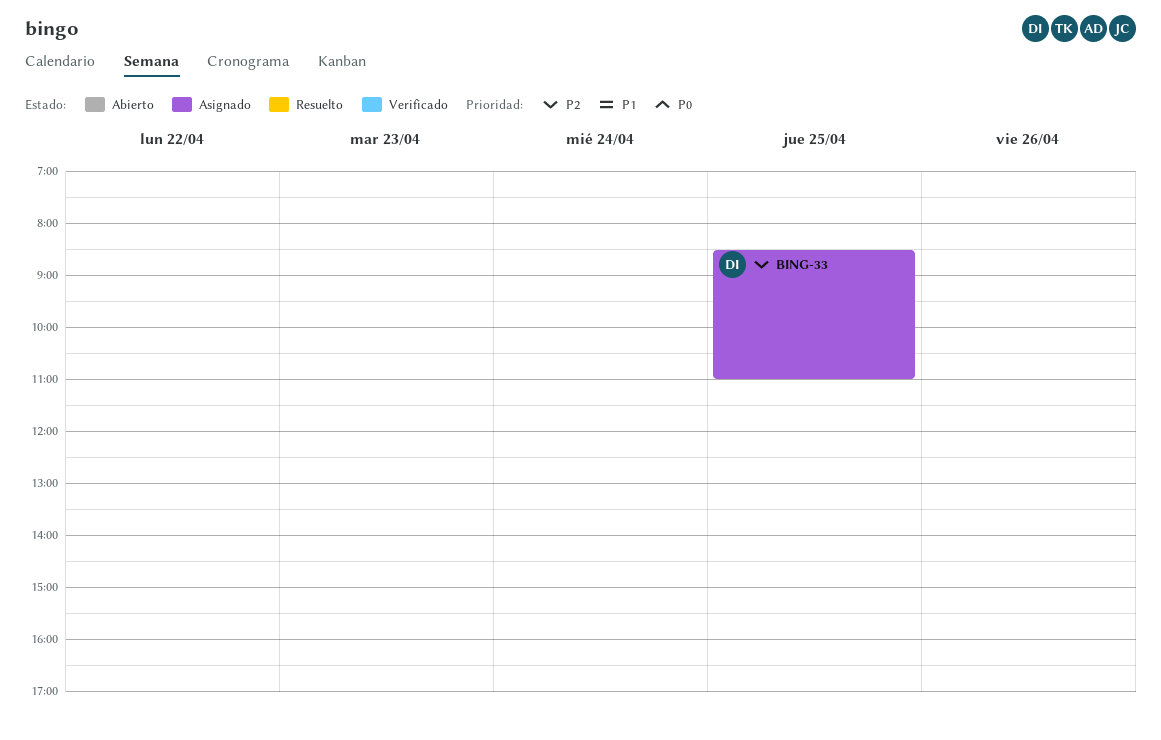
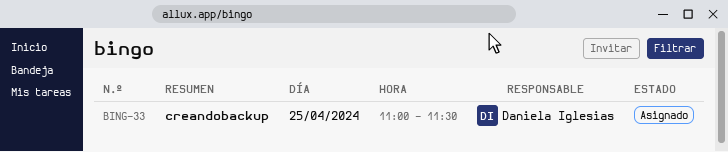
BING-33, begins: 08:30 -> 11:00
BING-33, ends: 11:00 -> 11:30

